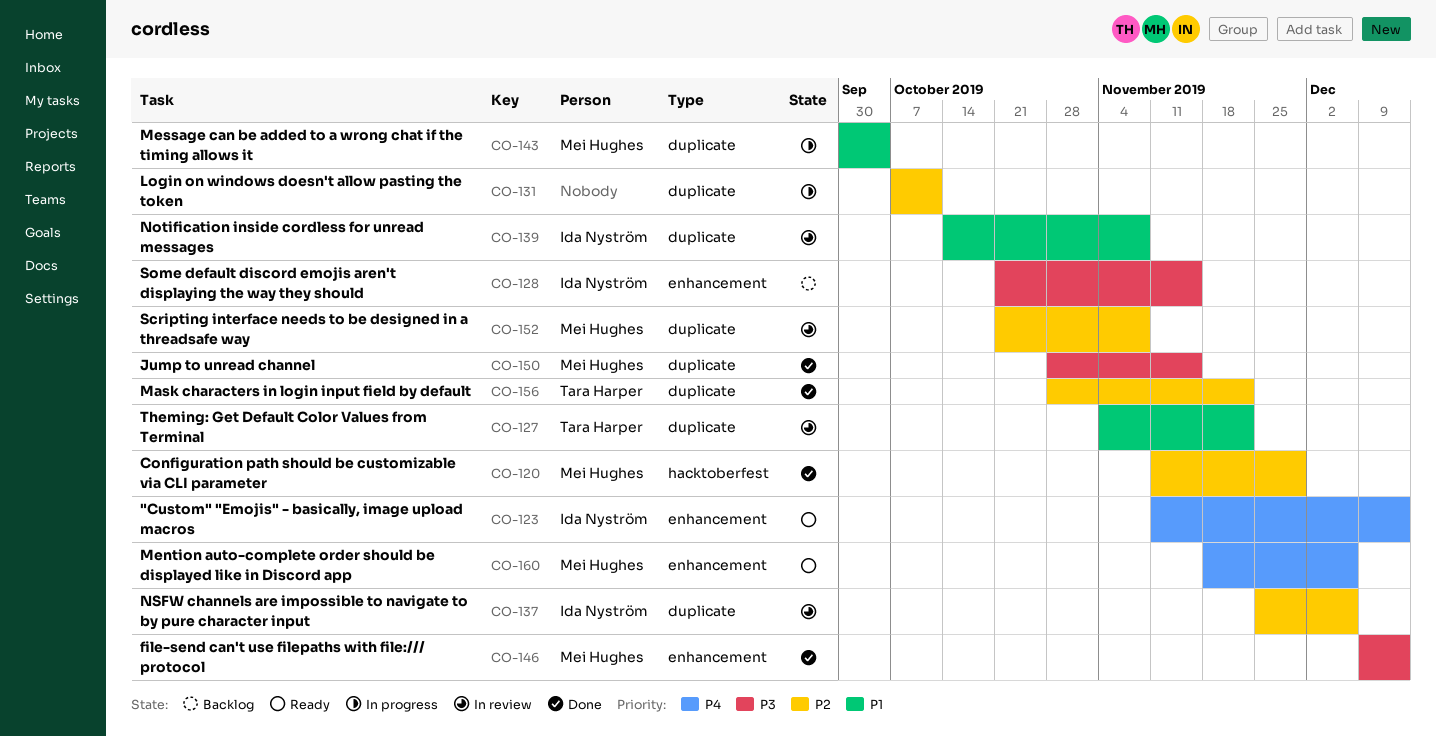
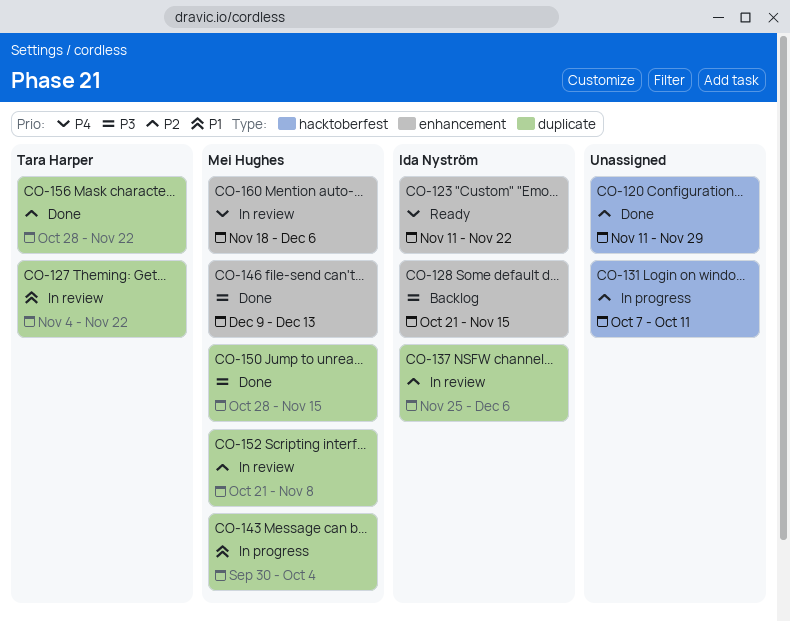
CO-120, owner: Mei Hughes -> none
CO-123, due: Dec 13 -> Nov 22
CO-131, label: duplicate -> hacktoberfest
CO-139: present -> none
CO-160, status: Ready -> In review

